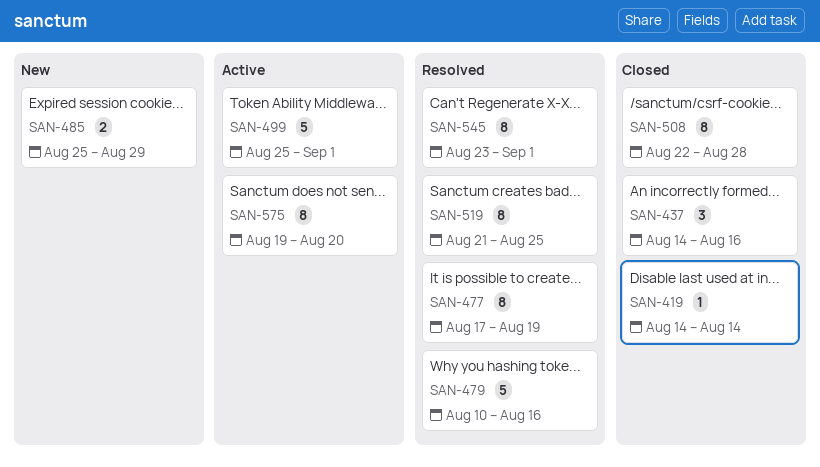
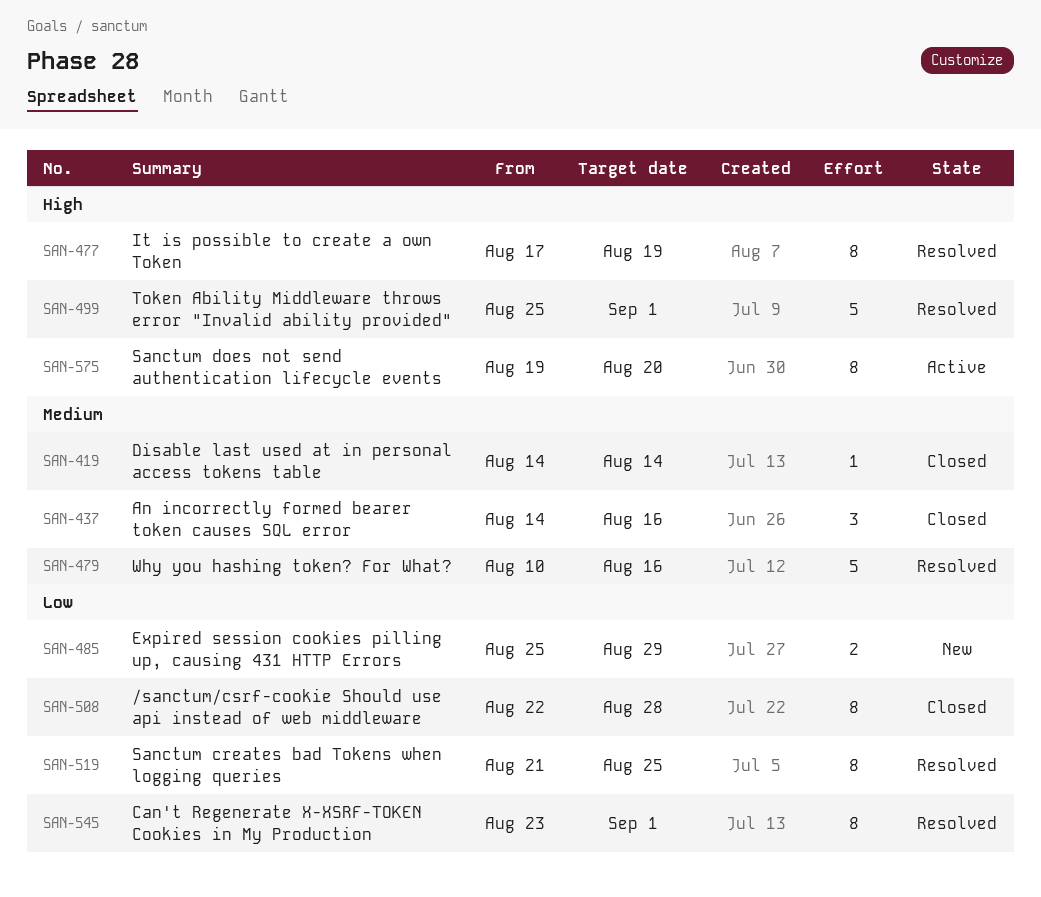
SAN-499, status: Active -> Resolved

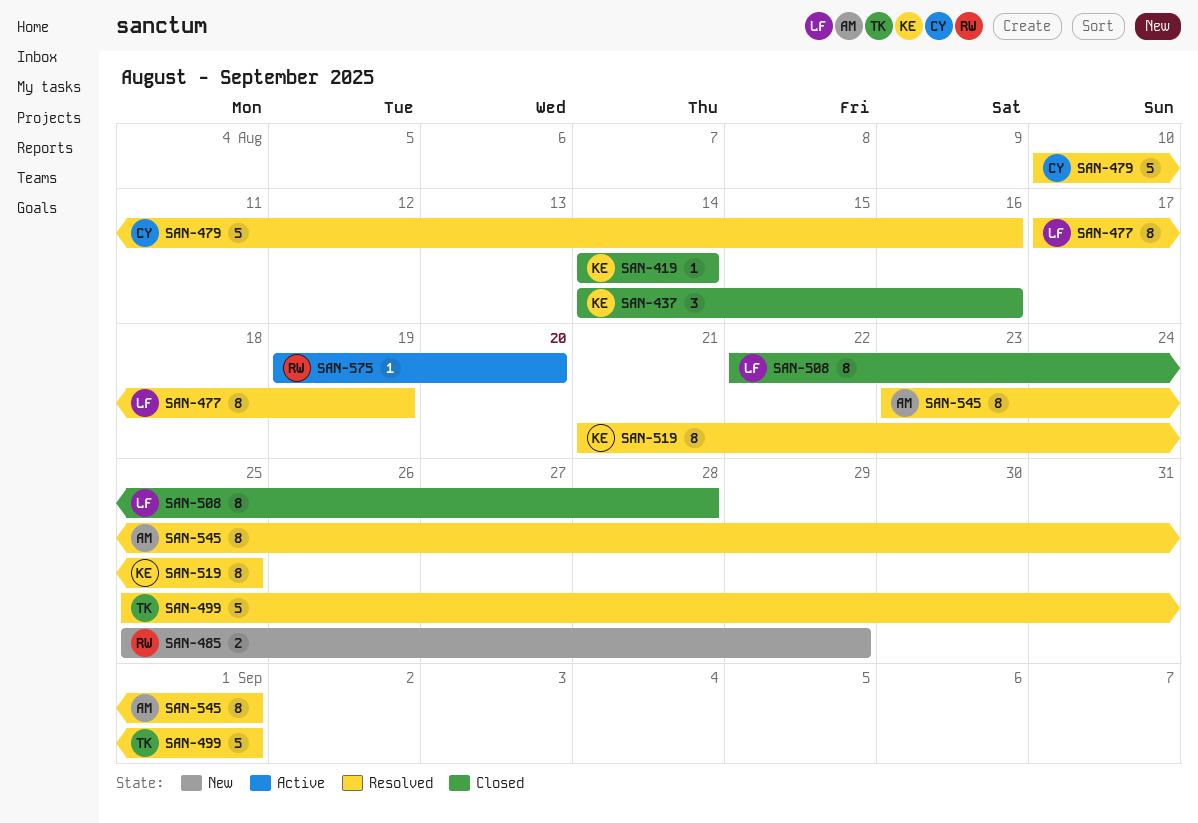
SAN-575, estimate: 8 -> 1

